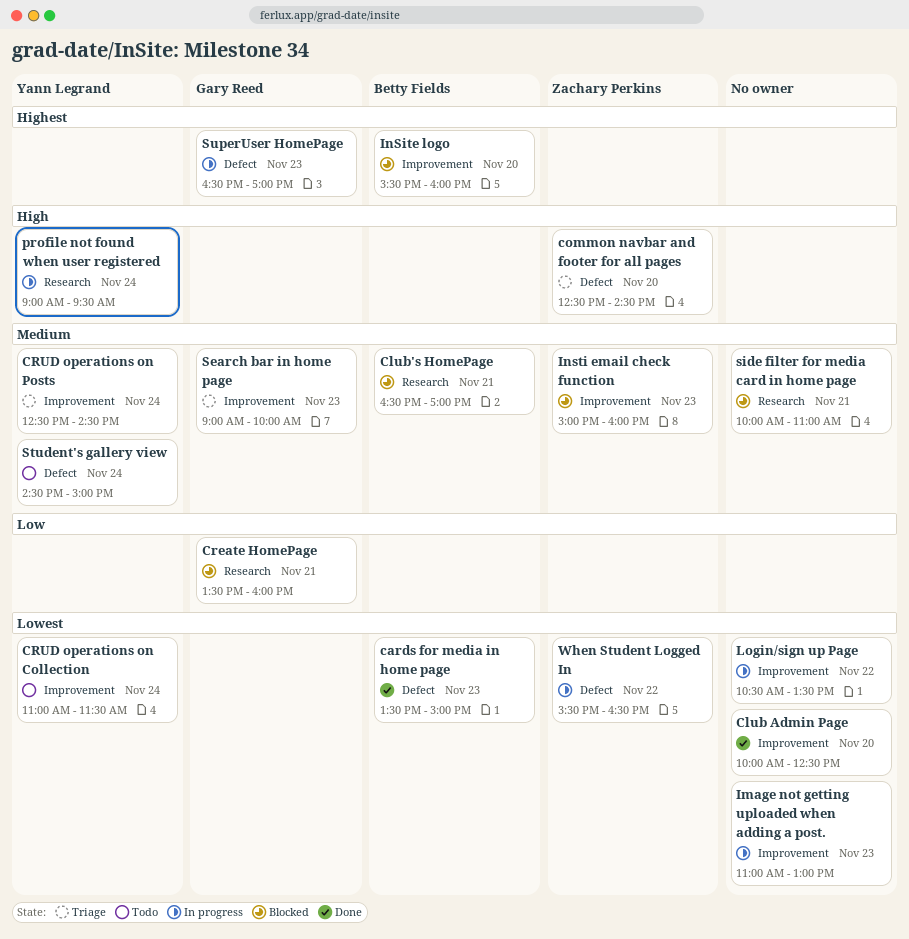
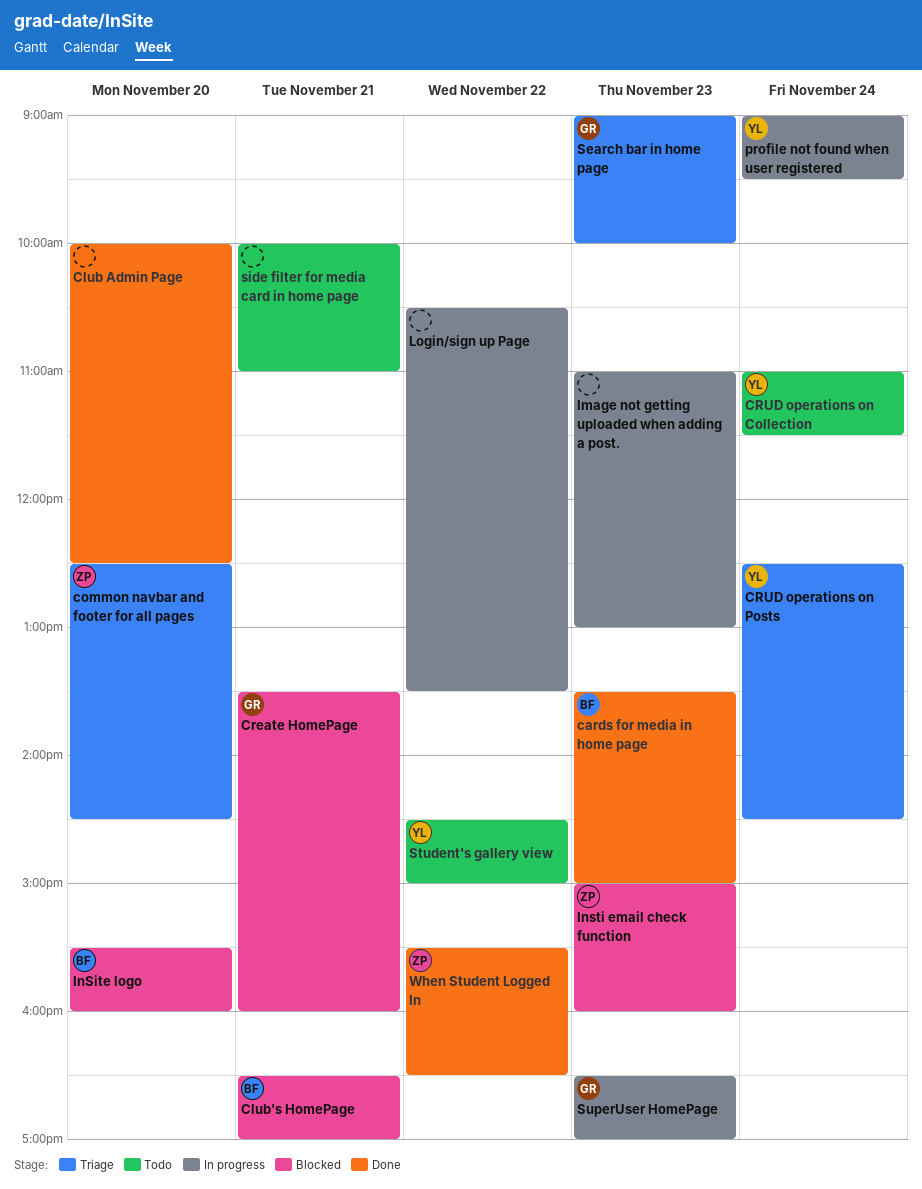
side filter for media card in home page, status: Blocked -> Todo
Student's gallery view, day: Nov 24 -> Nov 22
When Student Logged In, status: In progress -> Done

